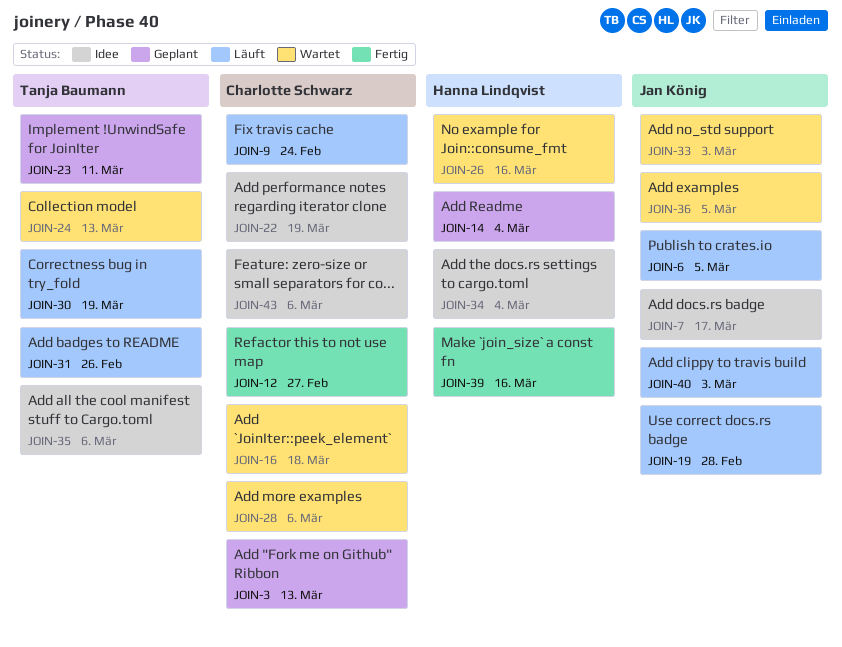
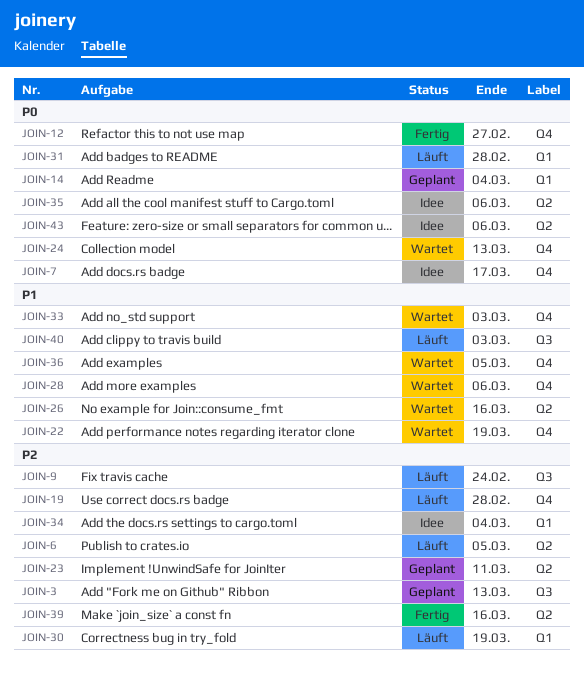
JOIN-16: present -> none
JOIN-22, status: Idee -> Wartet
JOIN-31, due: Feb 26 -> Feb 28

